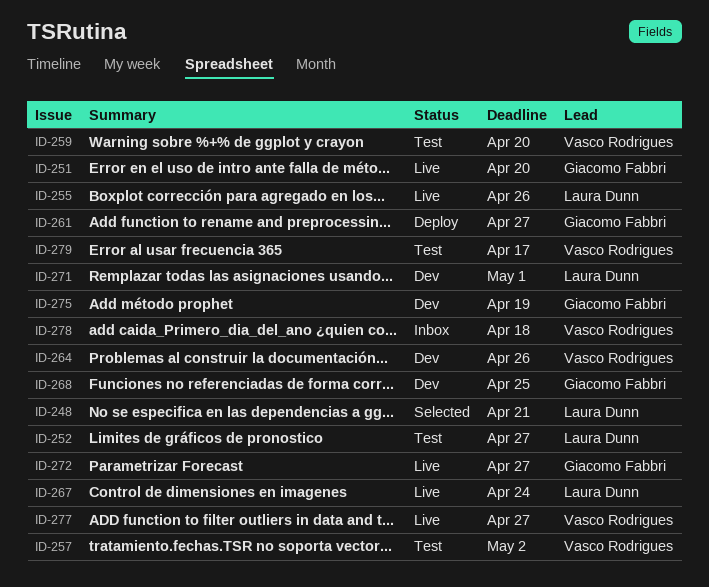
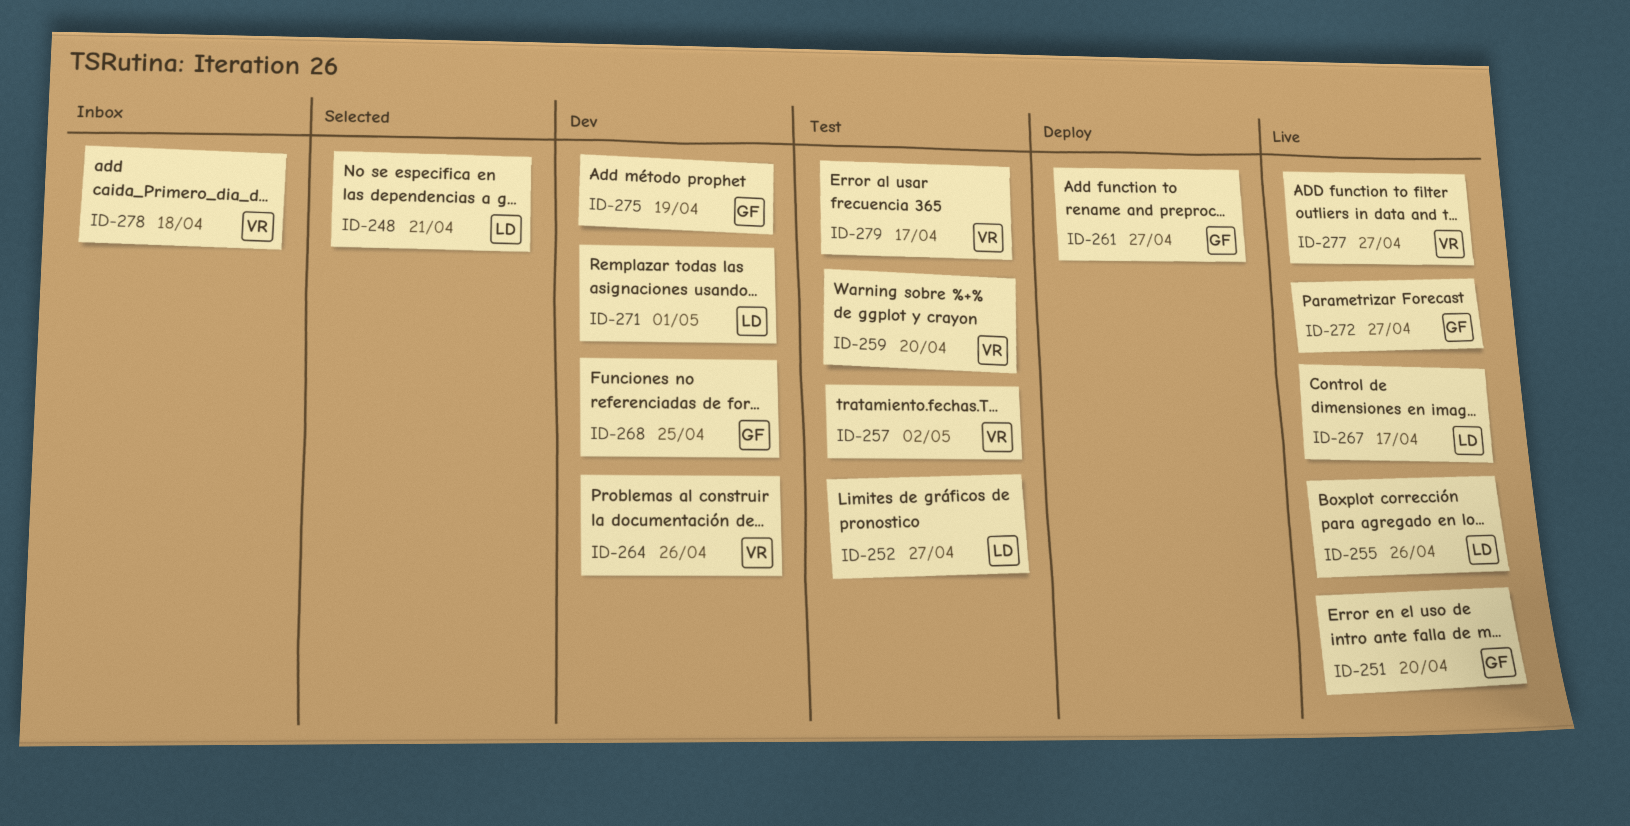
ID-267, due: Apr 24 -> Apr 17

